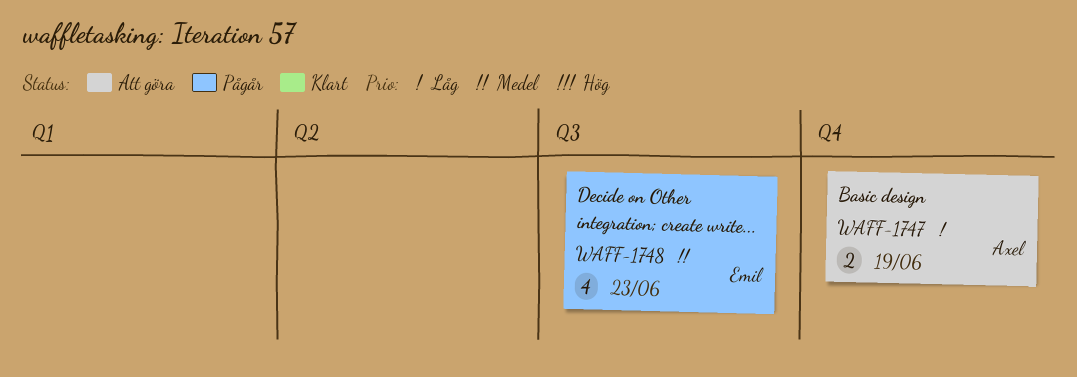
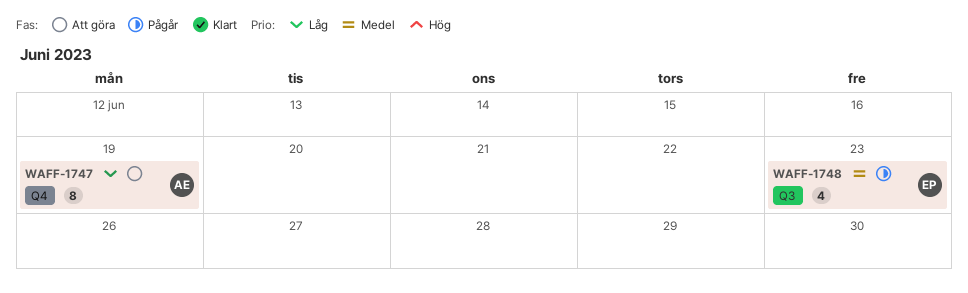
WAFF-1747, estimate: 2 -> 8

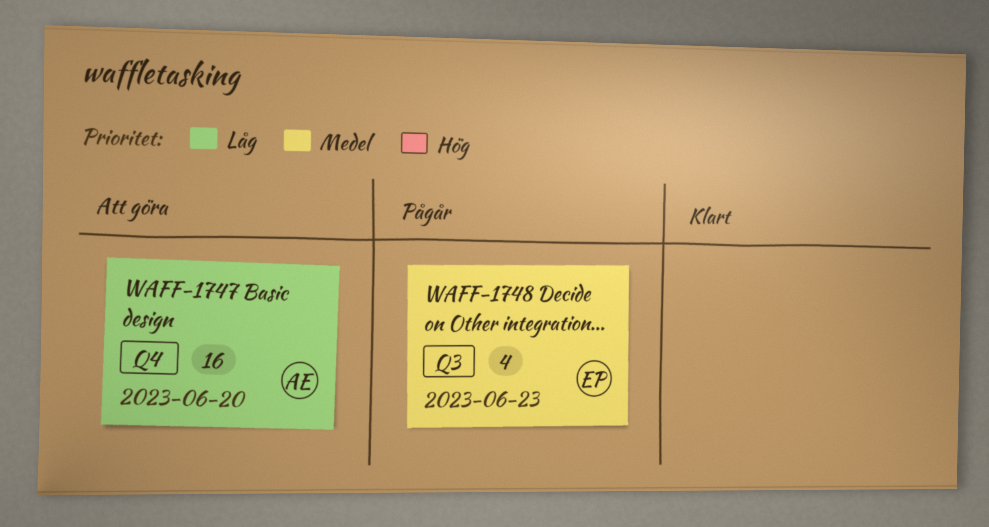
WAFF-1747, estimate: 8 -> 16
WAFF-1747, due: Jun 19 -> Jun 20

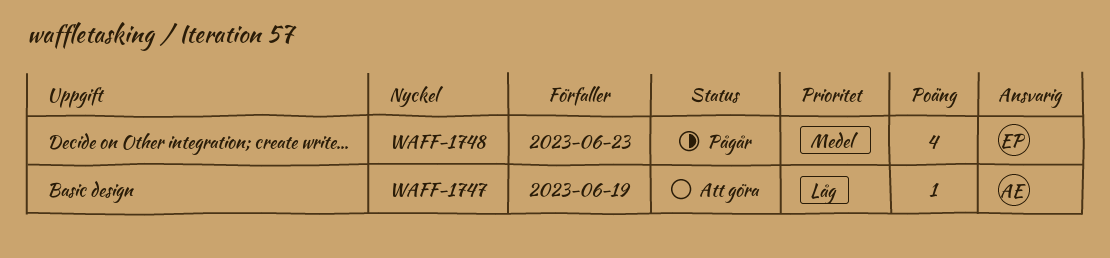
WAFF-1747, estimate: 16 -> 1
WAFF-1747, due: Jun 20 -> Jun 19

